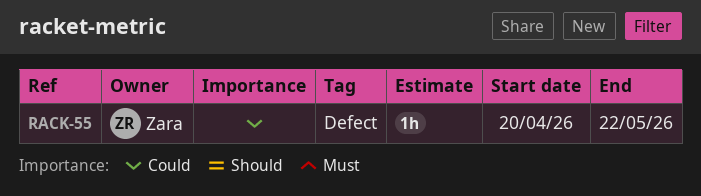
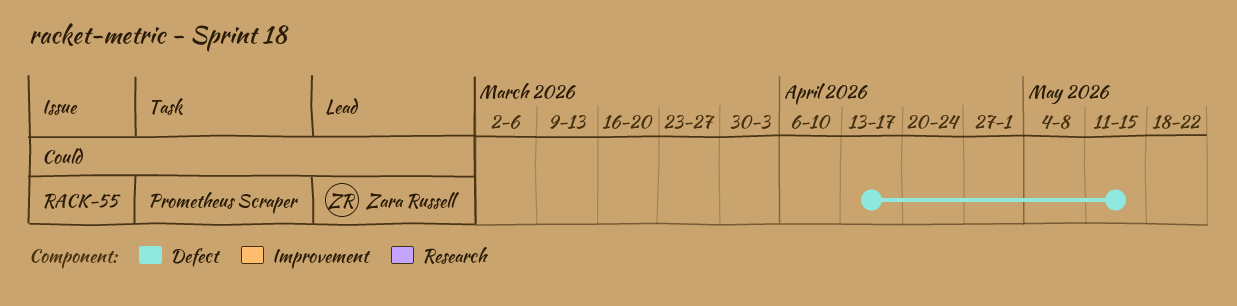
RACK-55, start: Apr 20 -> Apr 13
RACK-55, due: May 22 -> May 15

